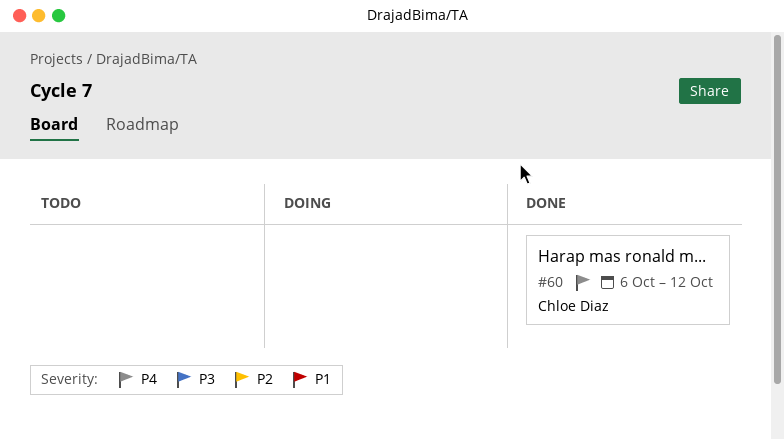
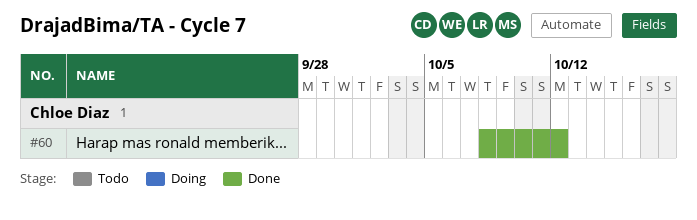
#60, start: Oct 6 -> Oct 8

